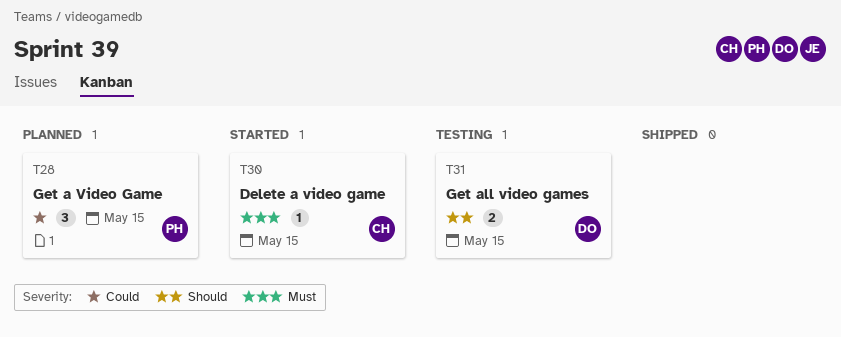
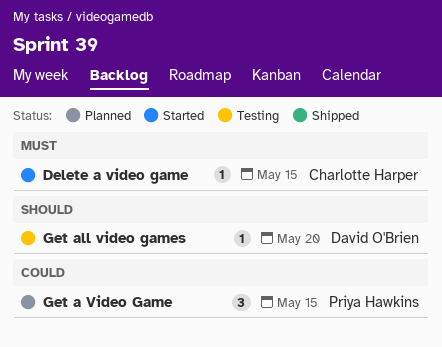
Get all video games, estimate: 2 -> 1
Get all video games, due: May 15 -> May 20

